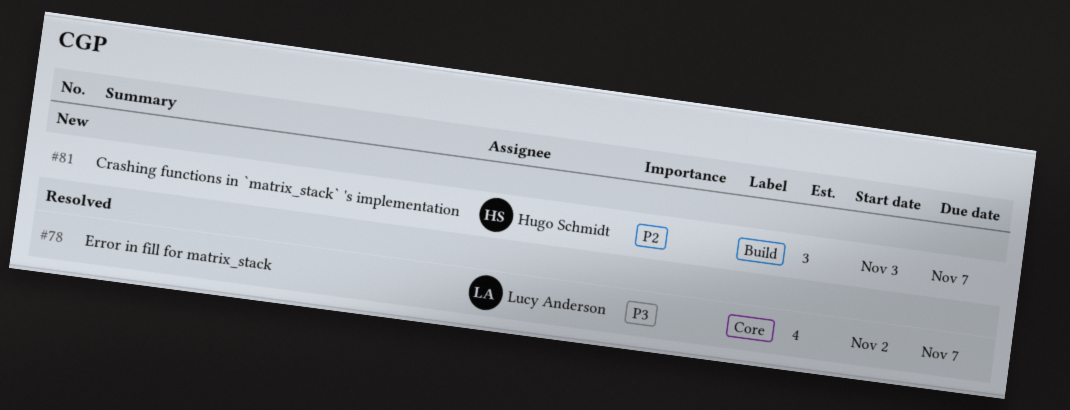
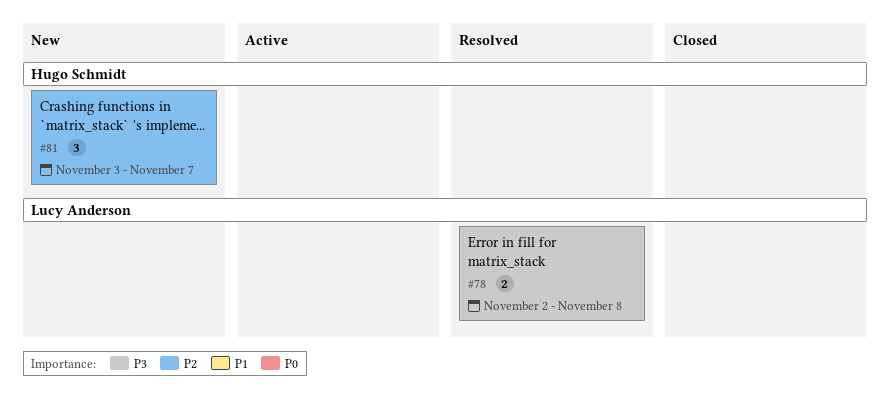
#78, estimate: 4 -> 2
#78, due: Nov 7 -> Nov 8

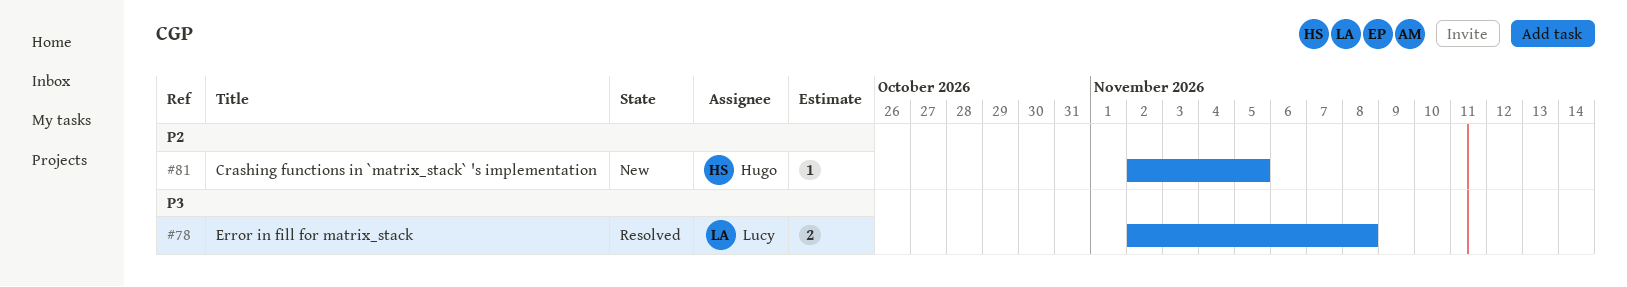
#81, estimate: 3 -> 1
#81, start: Nov 3 -> Nov 2
#81, due: Nov 7 -> Nov 5

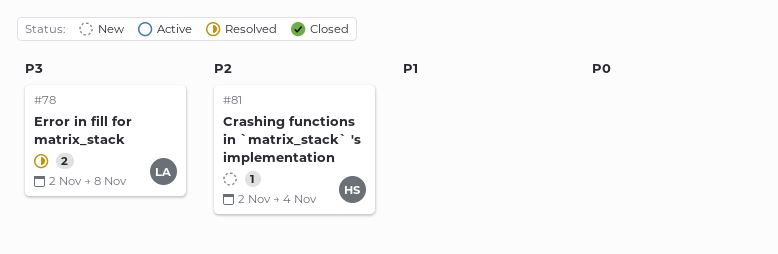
#81, due: Nov 5 -> Nov 4

